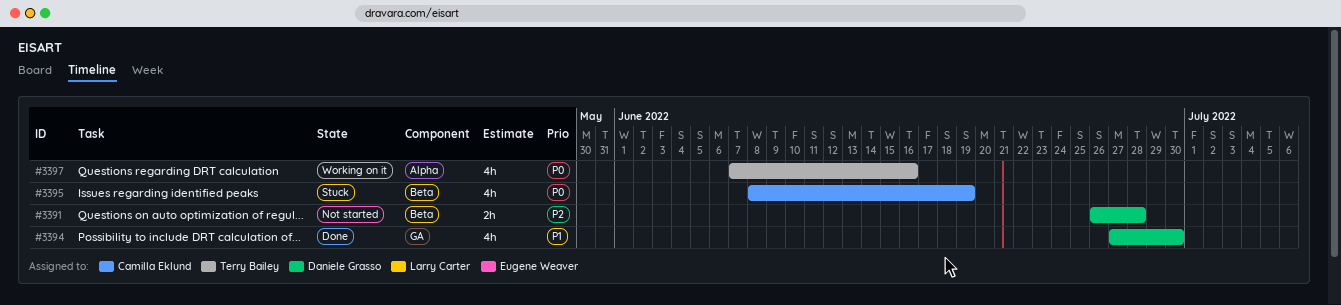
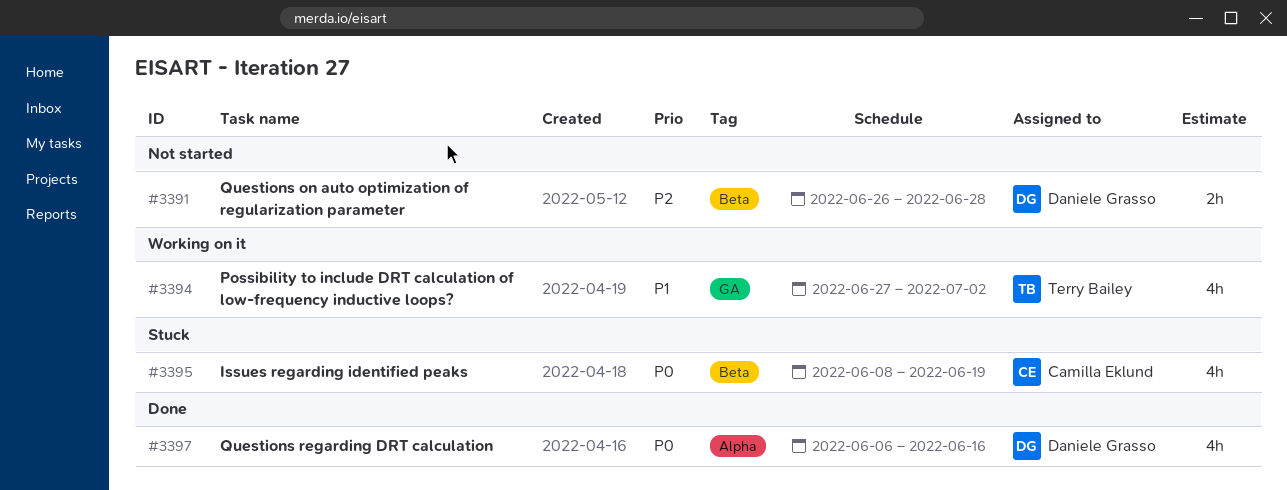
#3394, status: Done -> Working on it
#3394, owner: Daniele Grasso -> Terry Bailey
#3394, due: Jun 30 -> Jul 2
#3397, status: Working on it -> Done
#3397, owner: Terry Bailey -> Daniele Grasso
#3397, start: Jun 7 -> Jun 6

